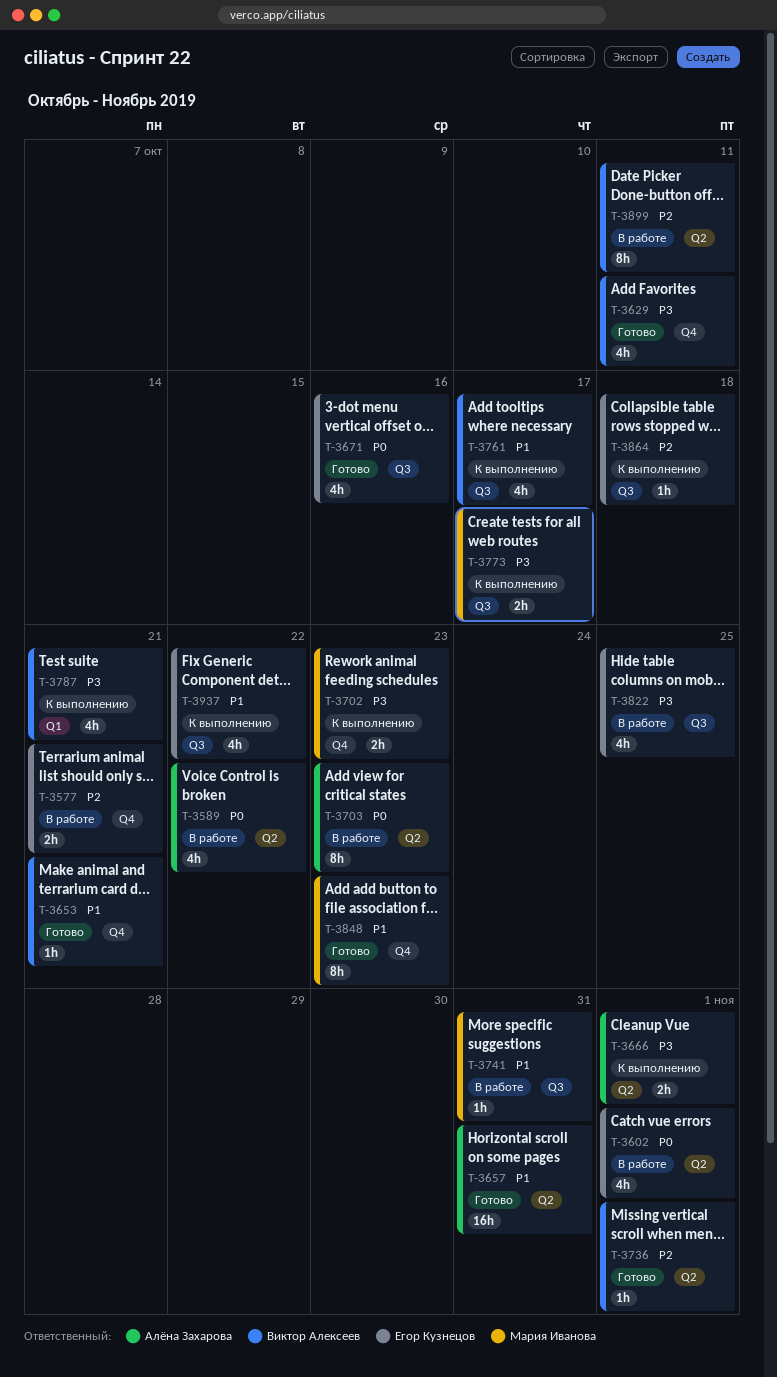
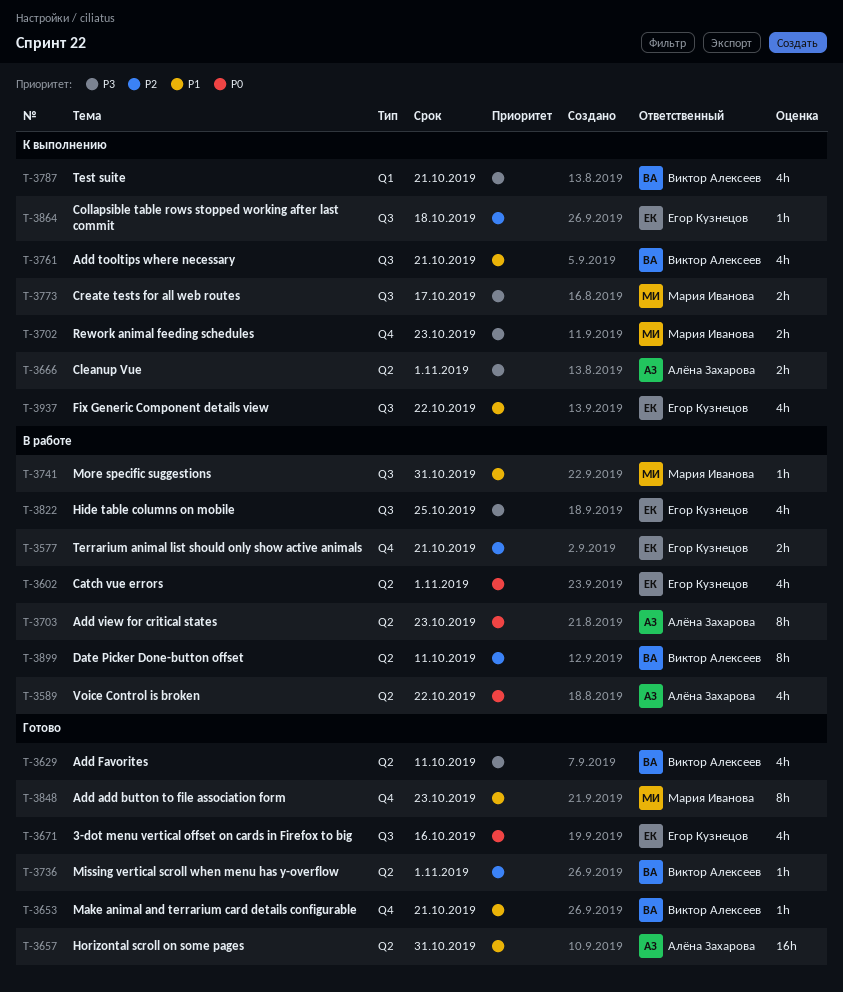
T-3629, label: Q4 -> Q2
T-3761, due: Oct 17 -> Oct 21

